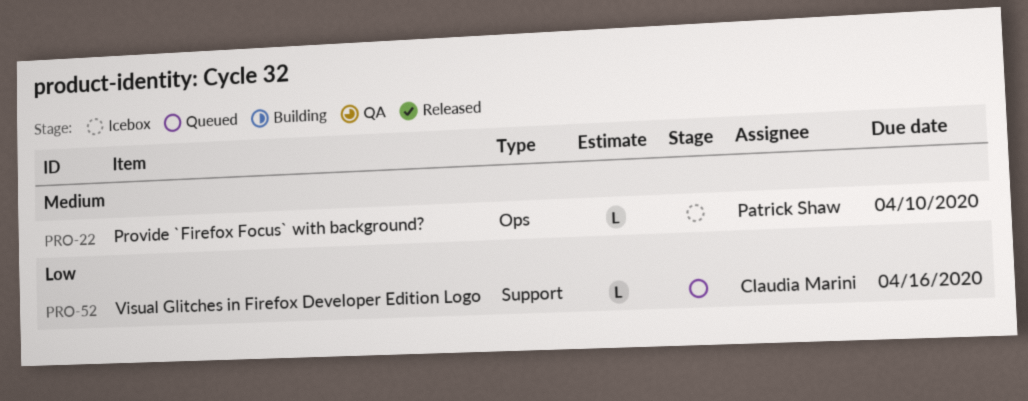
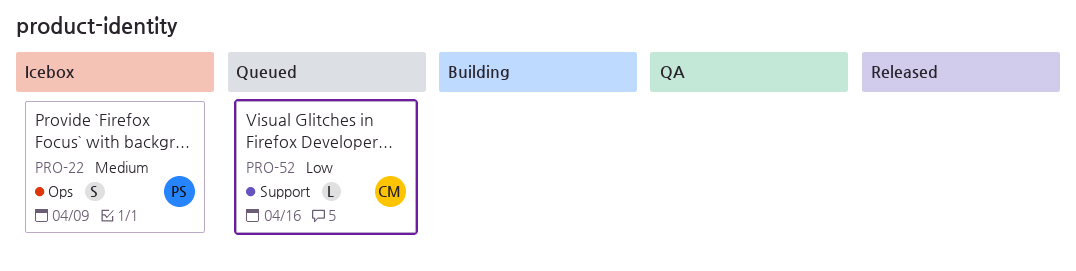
PRO-22, estimate: L -> S
PRO-22, due: Apr 10 -> Apr 9

